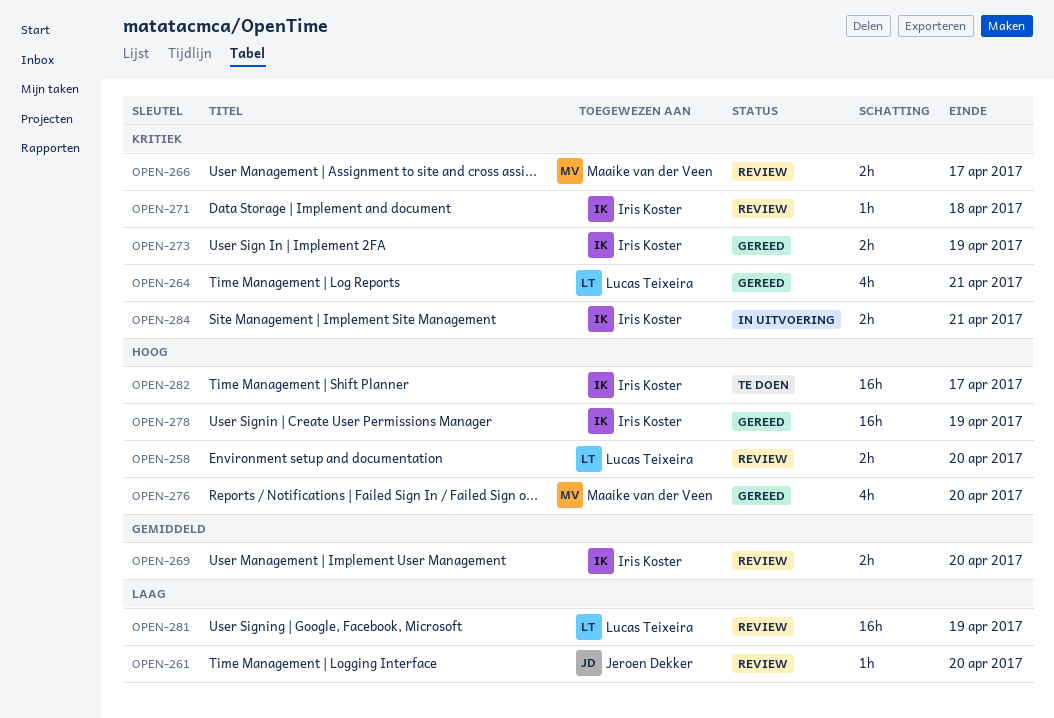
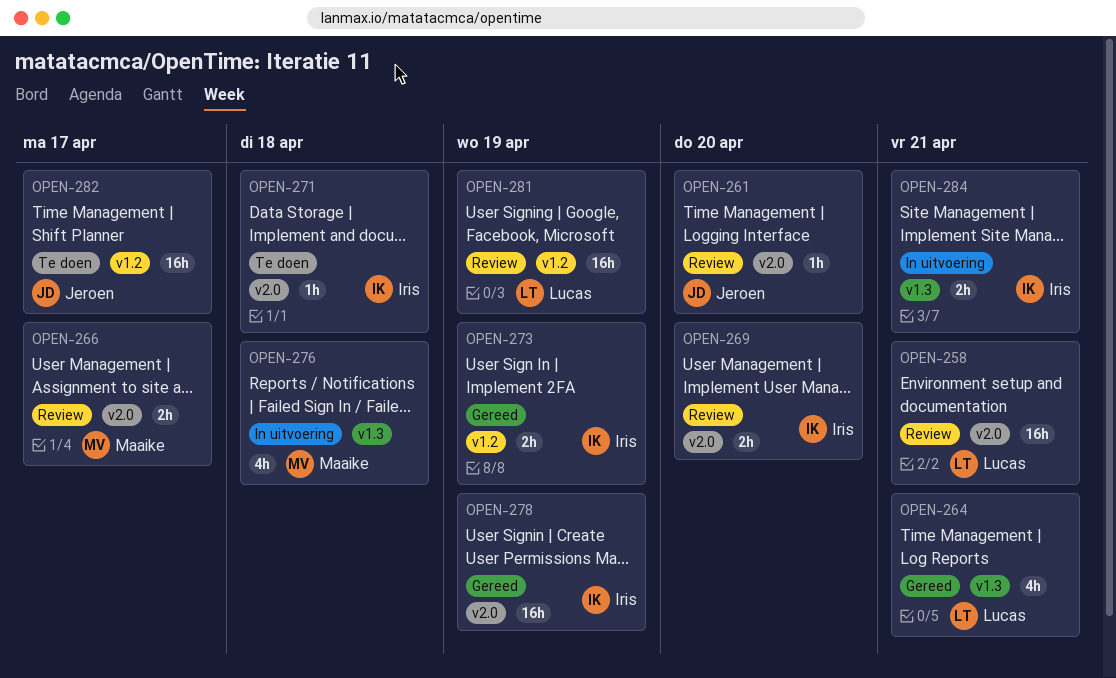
OPEN-258, estimate: 2h -> 16h
OPEN-258, due: Apr 20 -> Apr 21
OPEN-271, status: Review -> Te doen
OPEN-276, status: Gereed -> In uitvoering
OPEN-276, due: Apr 20 -> Apr 18
OPEN-282, owner: Iris Koster -> Jeroen Dekker

